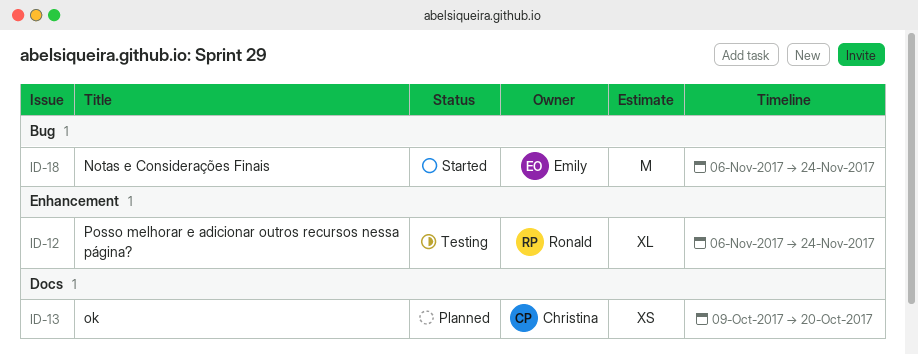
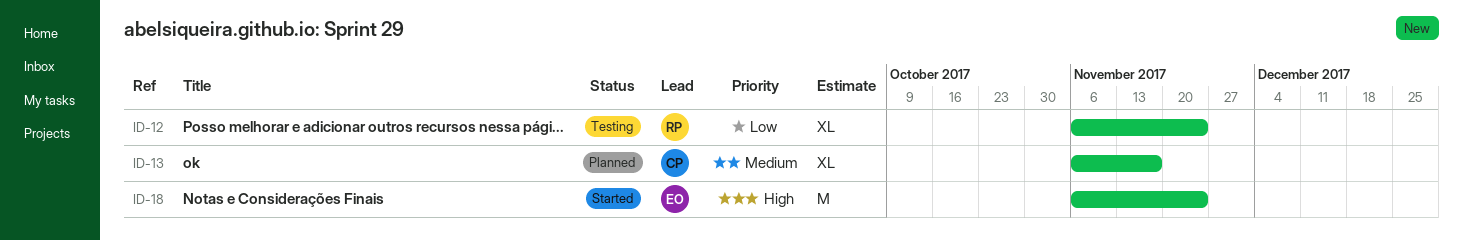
ID-13, estimate: XS -> XL
ID-13, start: Oct 9 -> Nov 6
ID-13, due: Oct 20 -> Nov 17

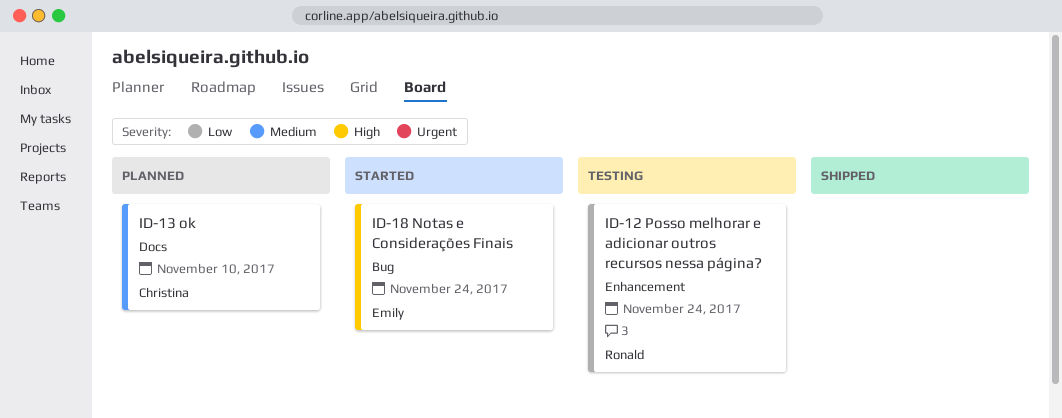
ID-13, due: Nov 17 -> Nov 10

